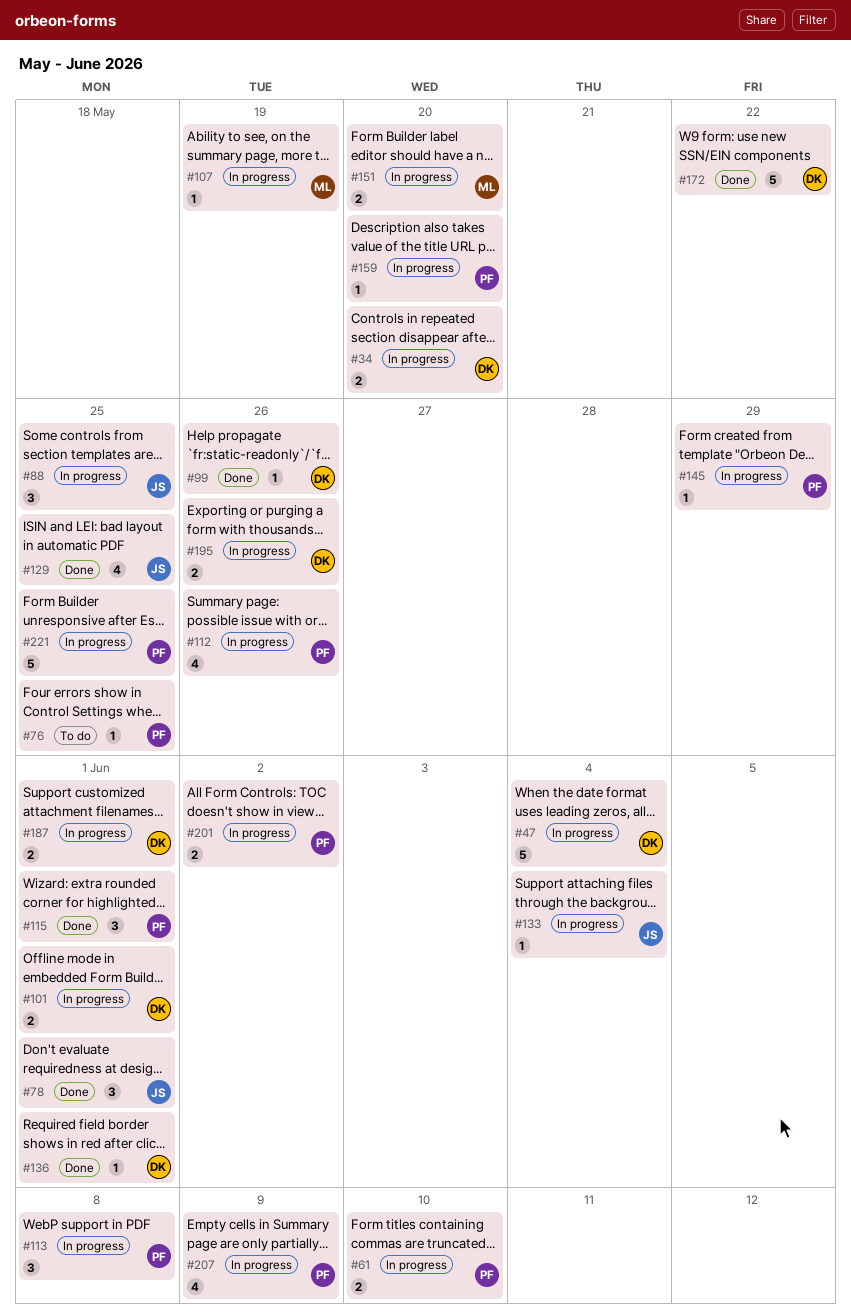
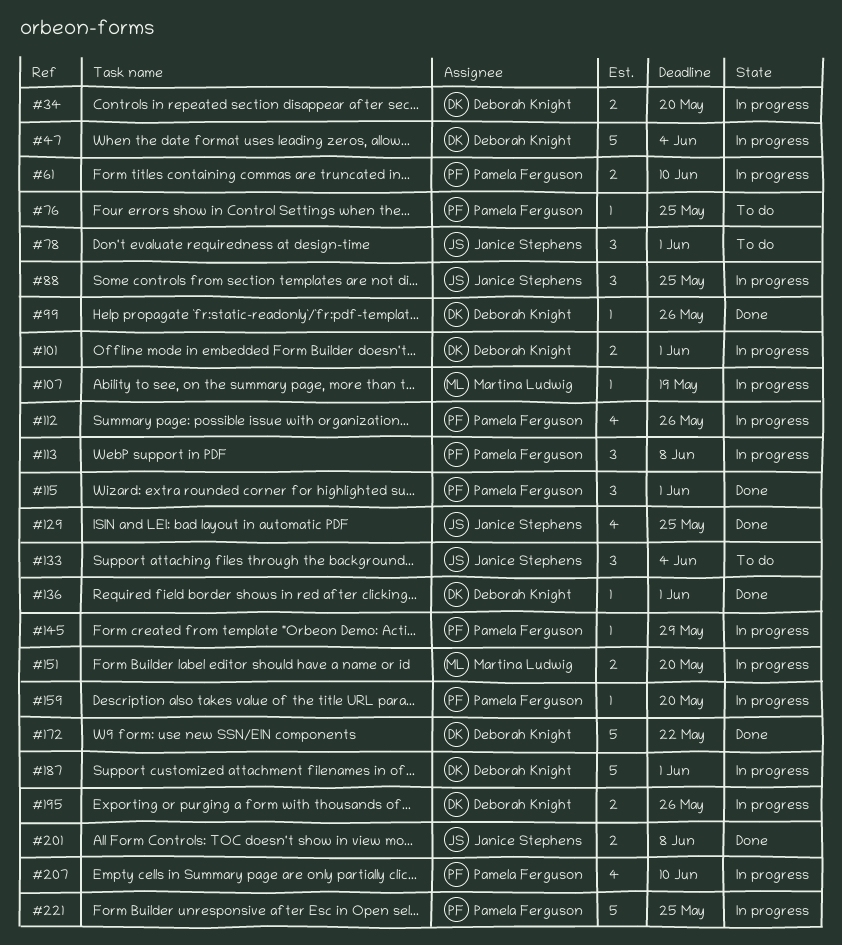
#78, status: Done -> To do
#133, status: In progress -> To do
#133, estimate: 1 -> 3
#187, estimate: 2 -> 5
#201, status: In progress -> Done
#201, owner: Pamela Ferguson -> Janice Stephens
#201, due: Jun 2 -> Jun 8
#207, due: Jun 9 -> Jun 10

